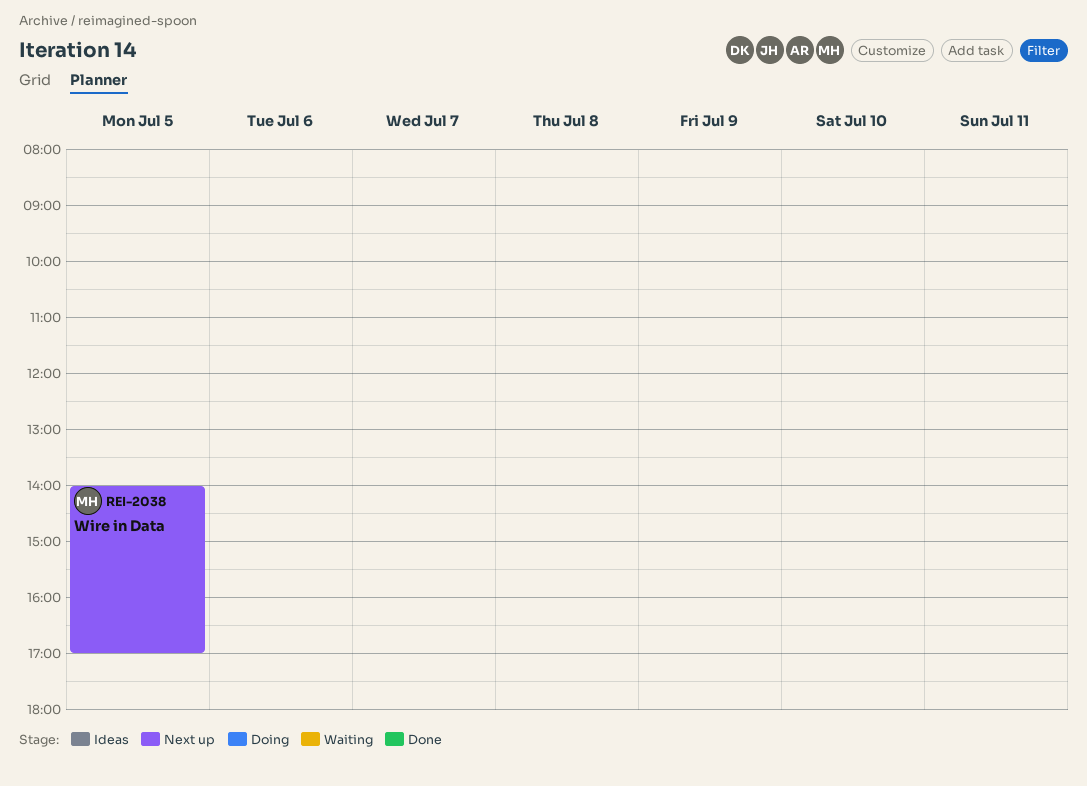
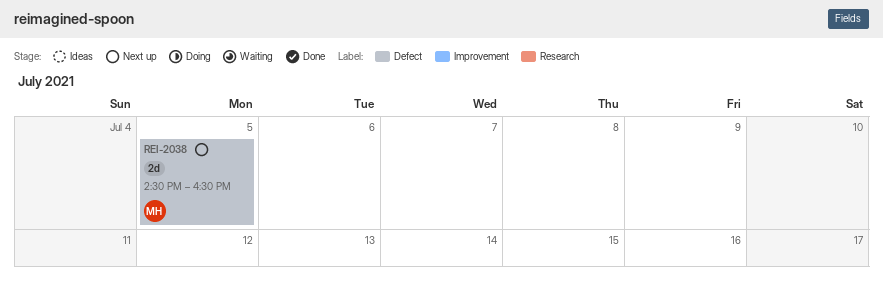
REI-2038, begins: 14:00 -> 14:30
REI-2038, ends: 17:00 -> 16:30

